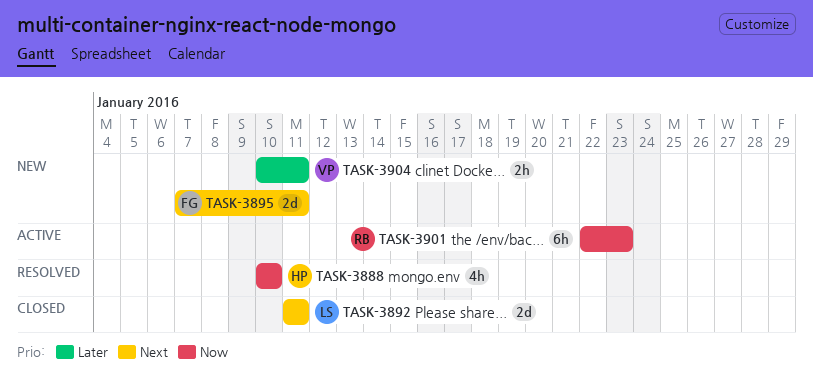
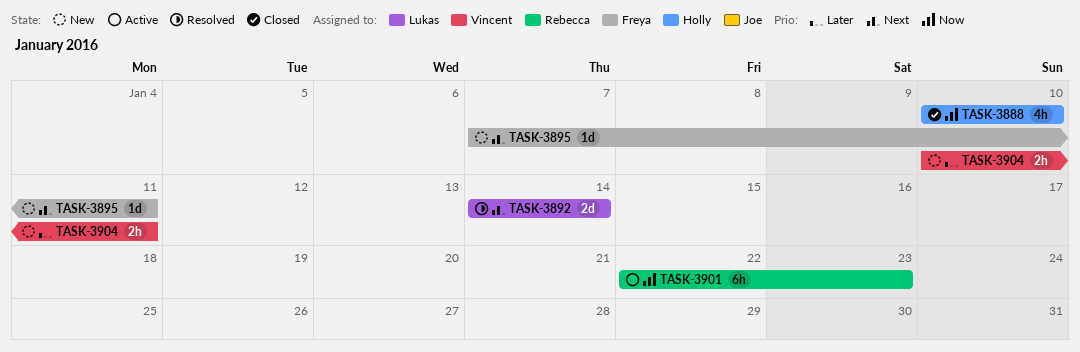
TASK-3888, status: Resolved -> Closed
TASK-3892, status: Closed -> Resolved
TASK-3892, start: Jan 11 -> Jan 14
TASK-3892, due: Jan 11 -> Jan 14
TASK-3895, estimate: 2d -> 1d

